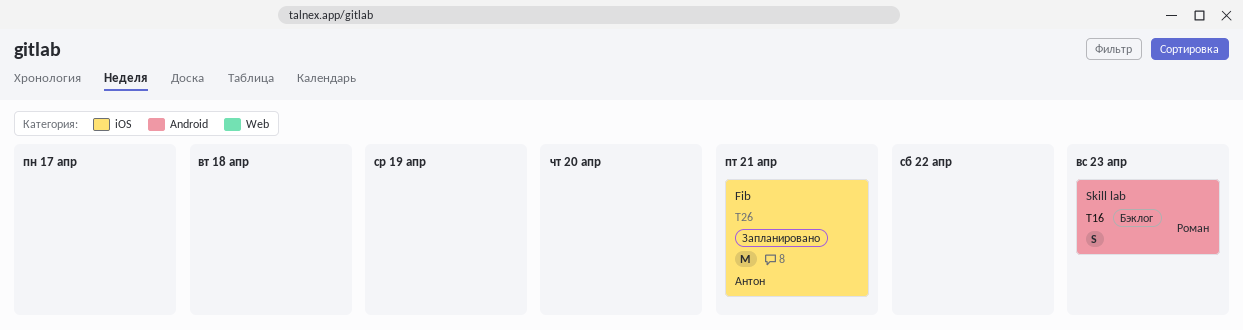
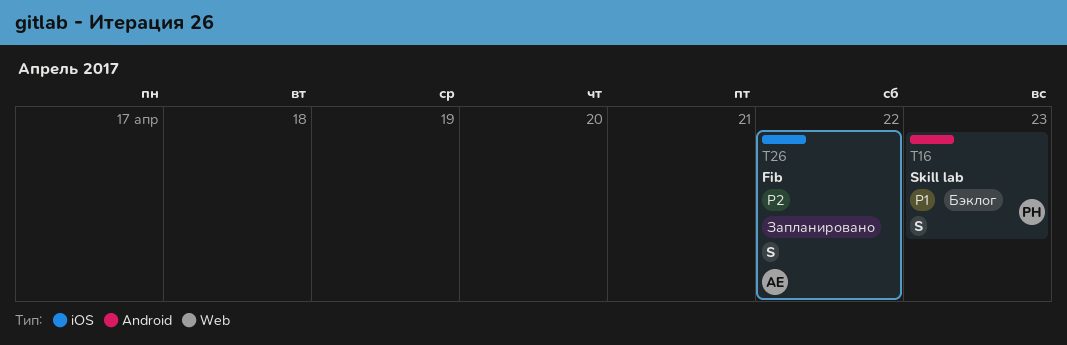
T26, estimate: M -> S
T26, due: Apr 21 -> Apr 22

